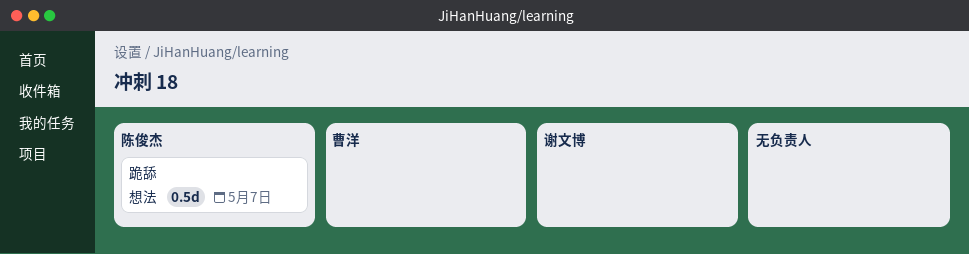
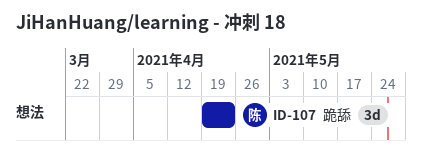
跪舔, estimate: 0.5d -> 3d
跪舔, due: May 7 -> Apr 23

